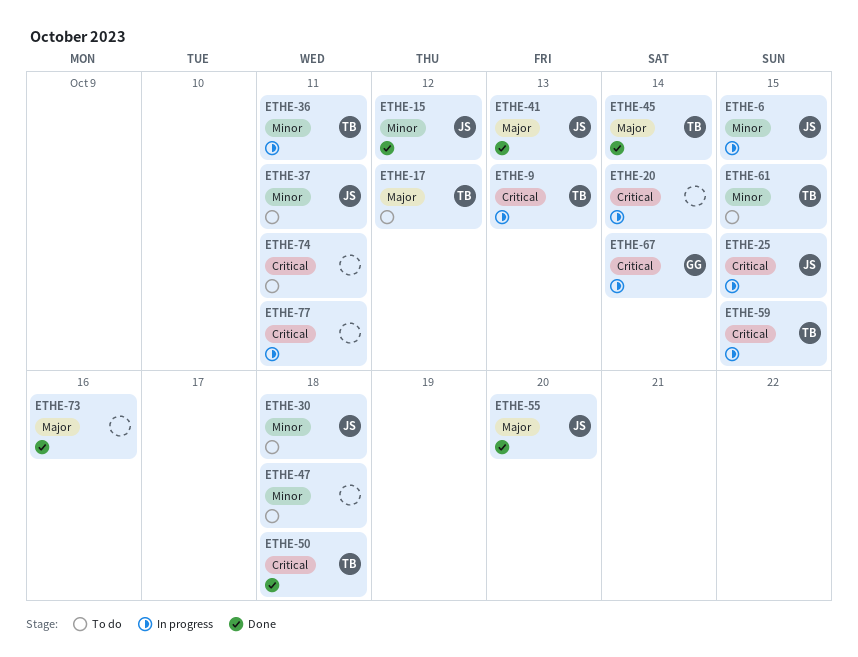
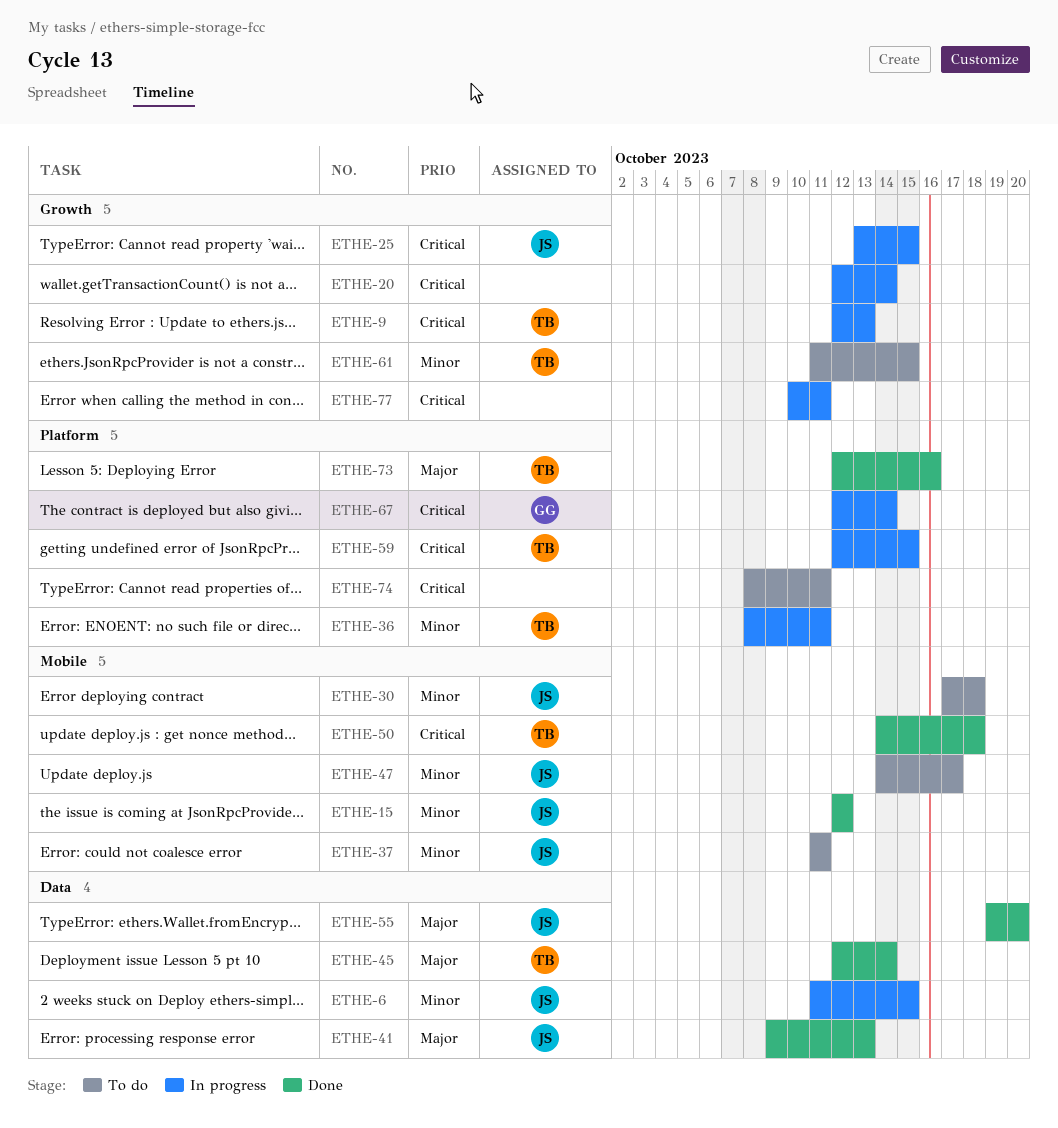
ETHE-17: present -> none
ETHE-47, owner: none -> JS
ETHE-47, due: Oct 18 -> Oct 17
ETHE-73, owner: none -> TB

